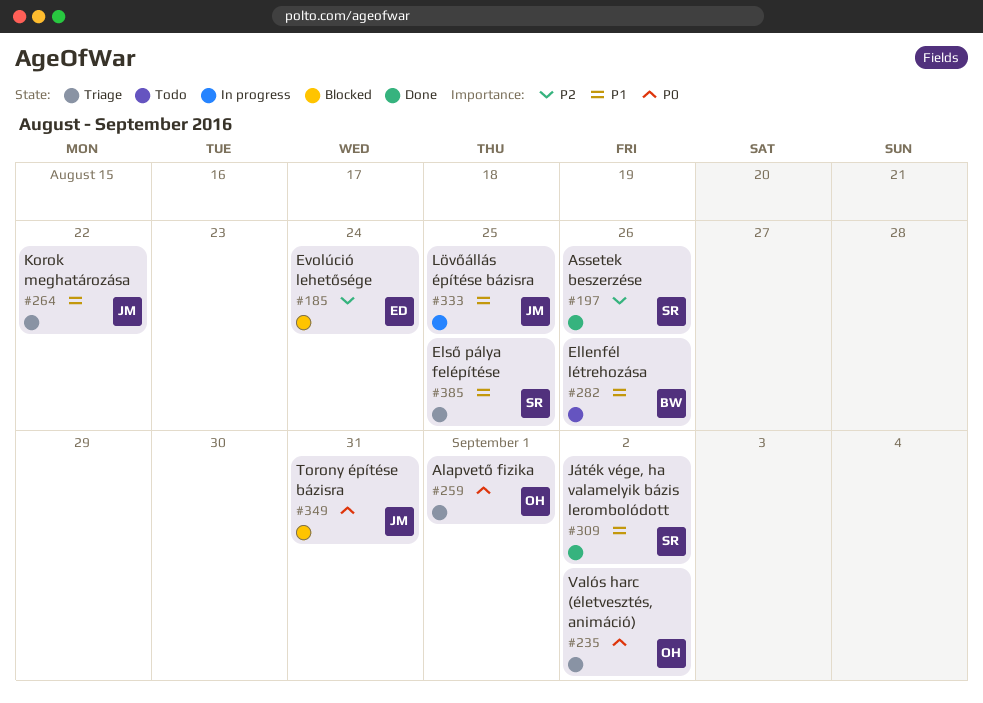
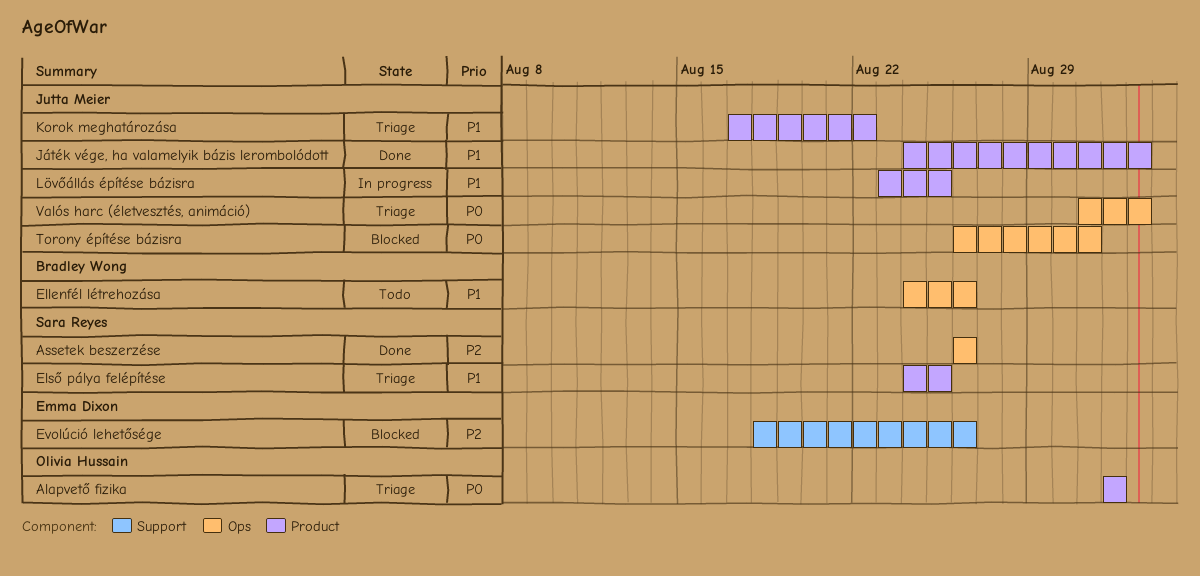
Evolúció lehetősége, due: Aug 24 -> Aug 26
Játék vége, ha valamelyik bázis lerombolódott, owner: Sara Reyes -> Jutta Meier
Valós harc (életvesztés, animáció), owner: Olivia Hussain -> Jutta Meier

